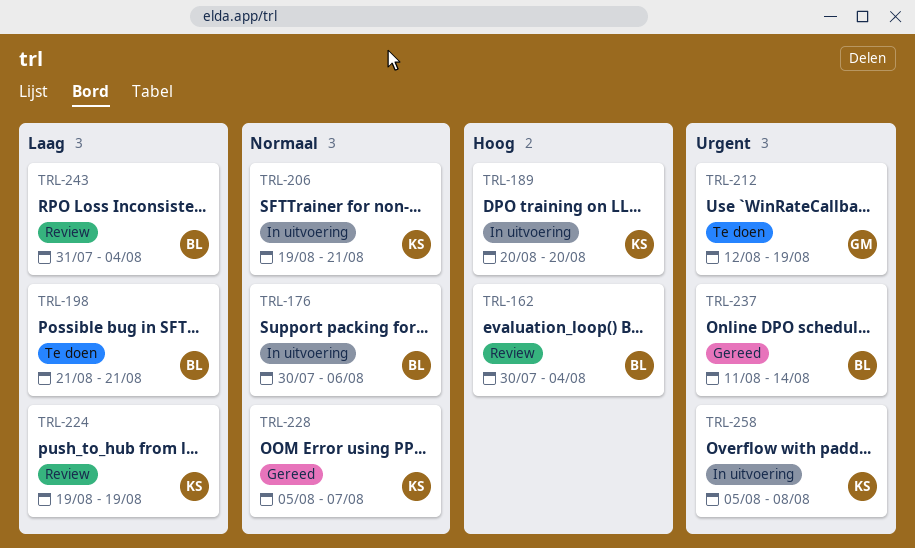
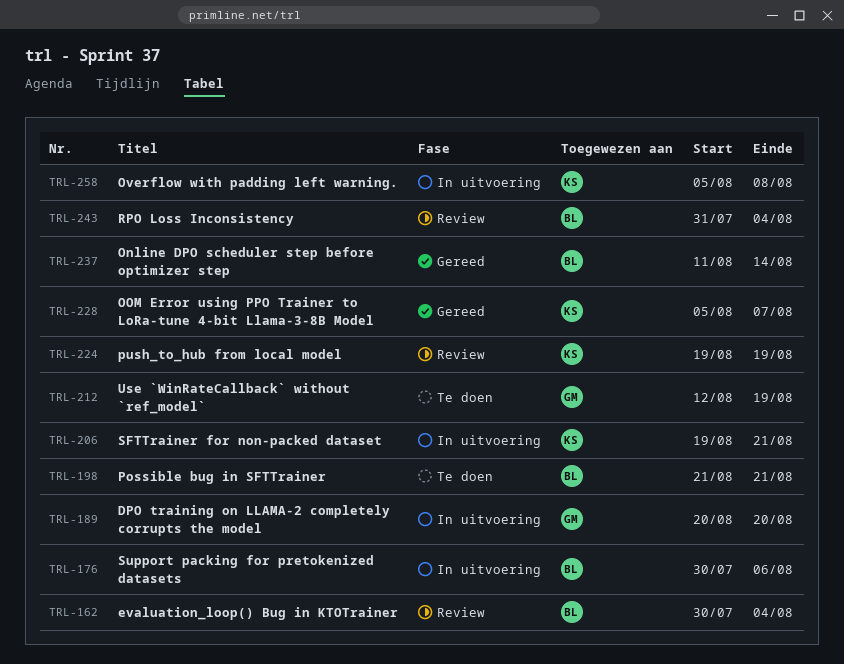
TRL-189, owner: KS -> GM

